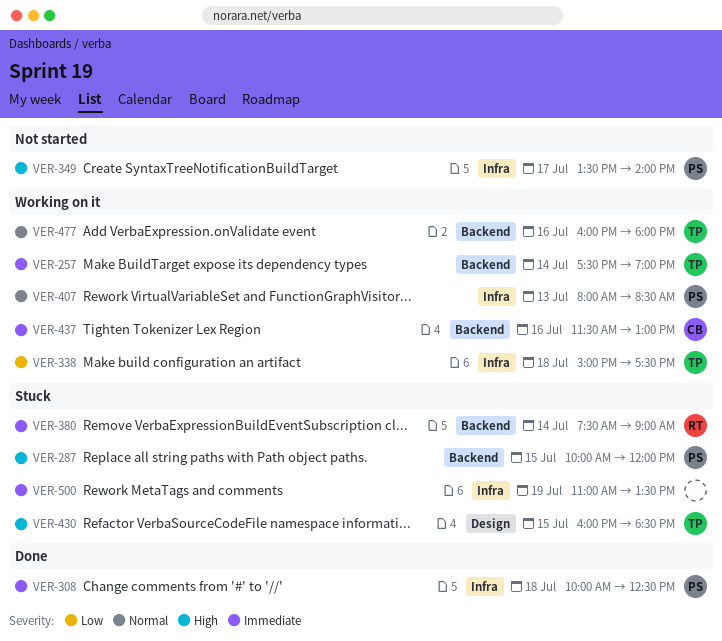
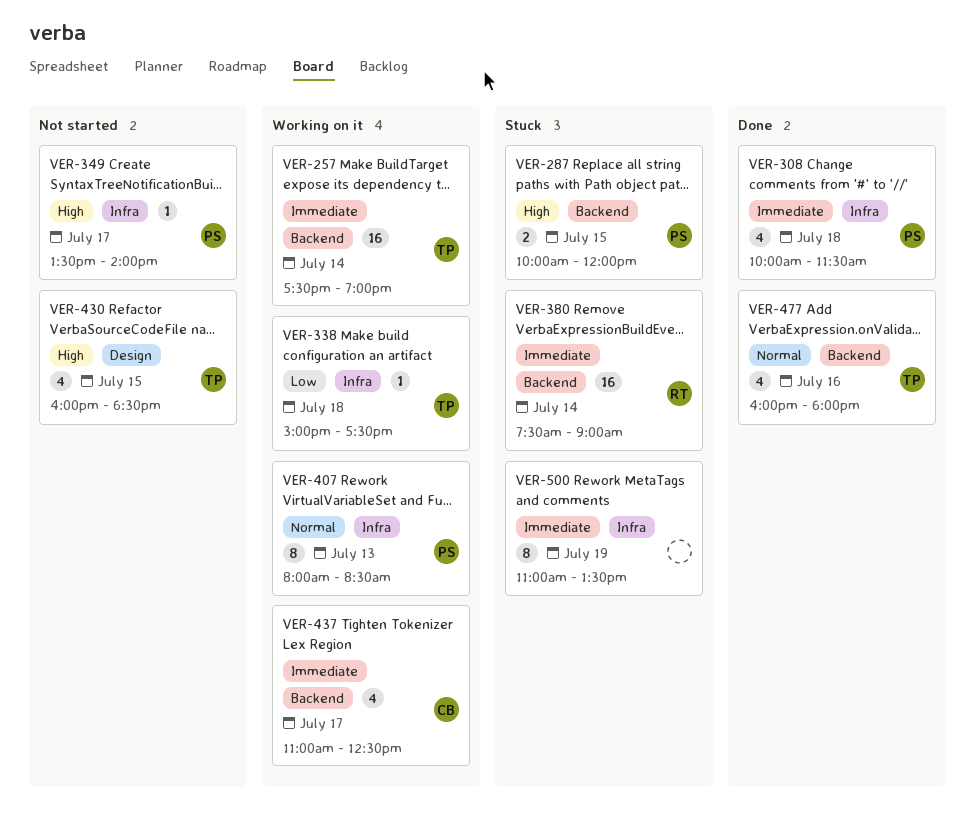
VER-308, ends: 12:30 -> 11:30
VER-430, status: Stuck -> Not started
VER-437, day: Jul 16 -> Jul 17
VER-437, begins: 11:30 -> 11:00
VER-437, ends: 13:00 -> 12:30
VER-477, status: Working on it -> Done

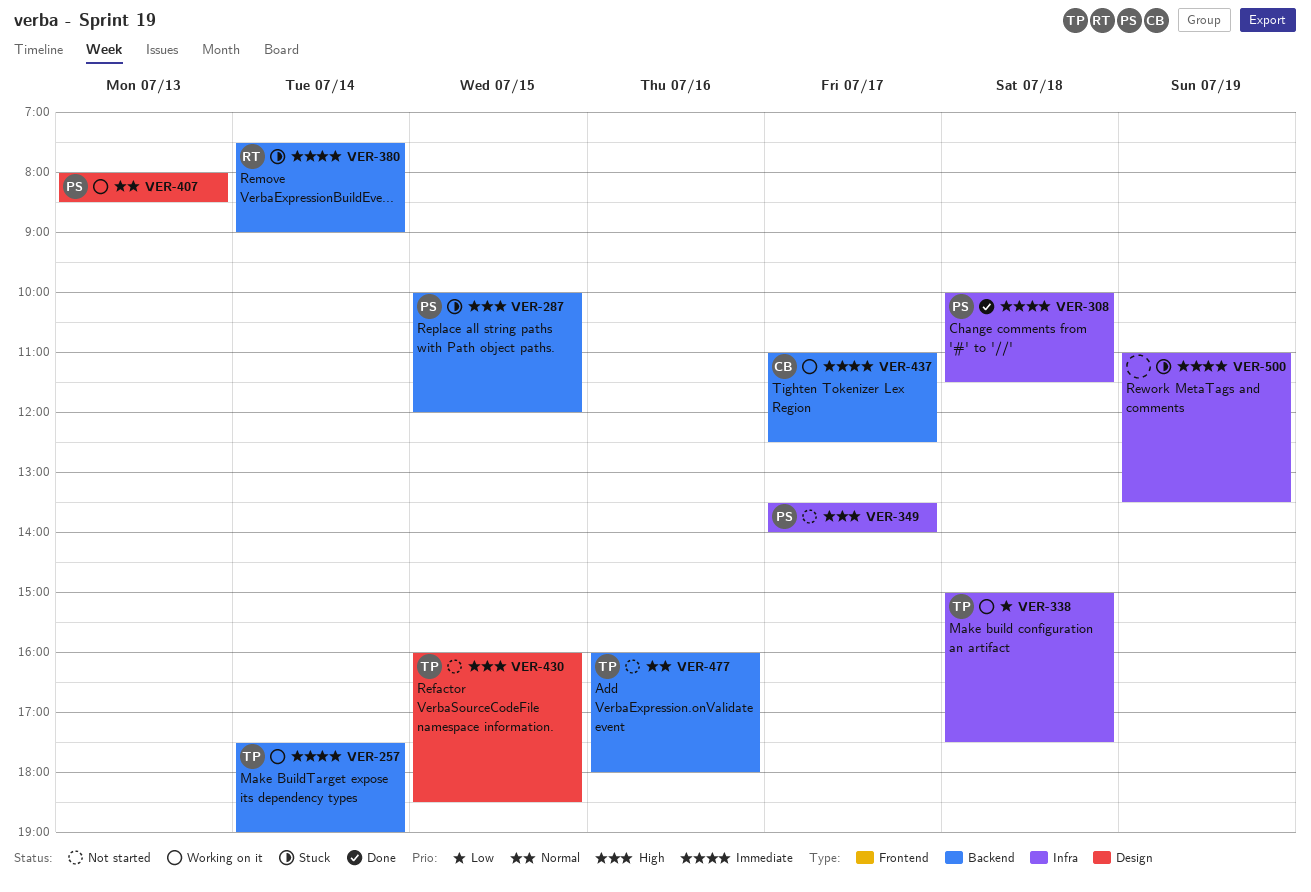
VER-407, label: Infra -> Design
VER-477, status: Done -> Not started

